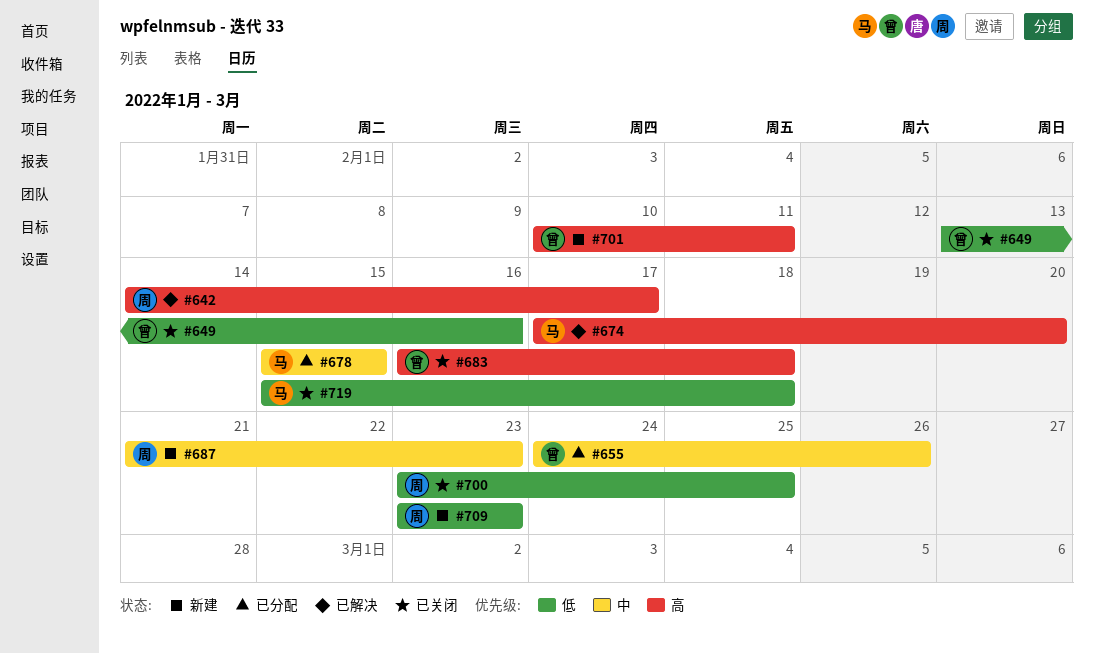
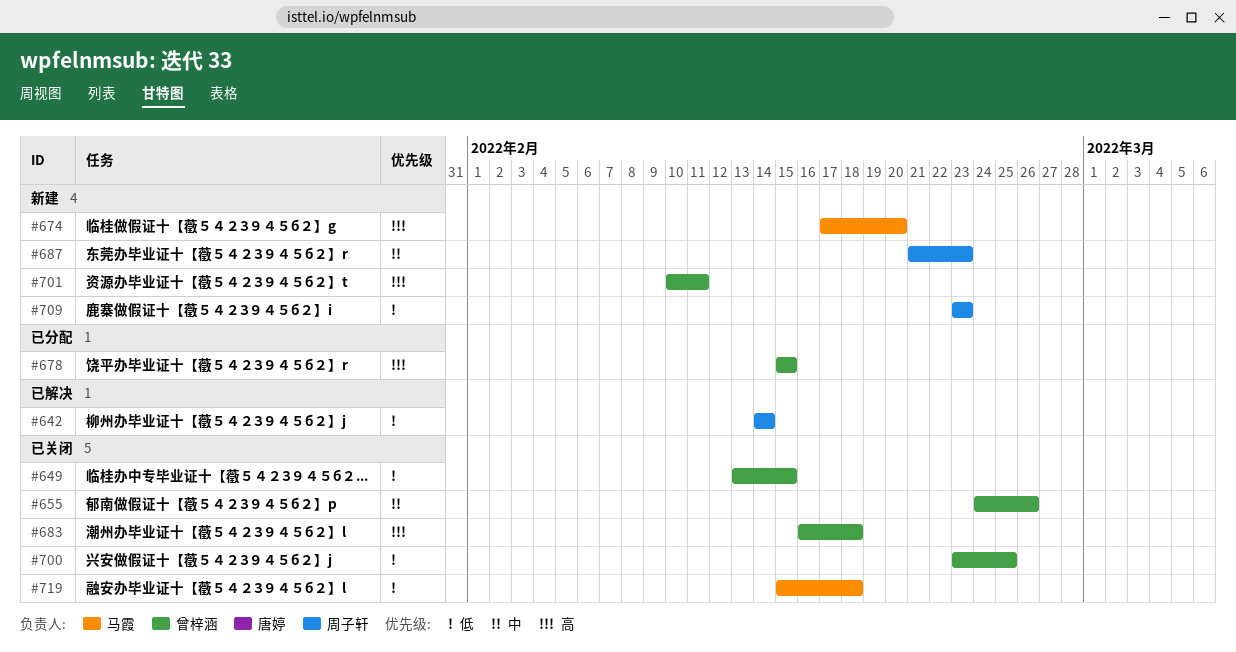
#642, priority: 高 -> 低
#642, due: Feb 17 -> Feb 14
#649, due: Feb 16 -> Feb 15
#655, status: 已分配 -> 已关闭
#674, status: 已解决 -> 新建
#678, owner: 马霞 -> 曾梓涵
#678, priority: 中 -> 高
#700, owner: 周子轩 -> 曾梓涵

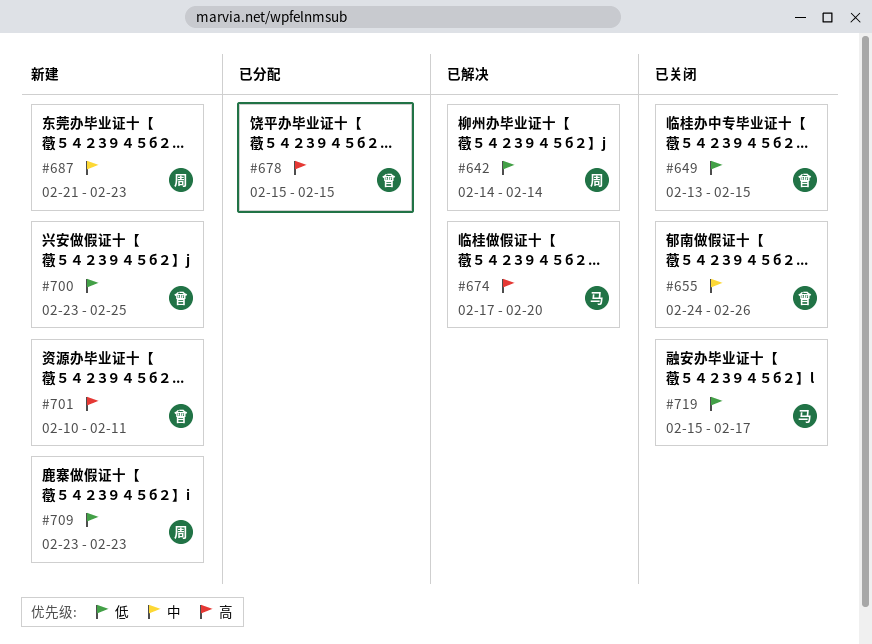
#674, status: 新建 -> 已解决
#683: present -> none
#700, status: 已关闭 -> 新建
#719, due: Feb 18 -> Feb 17

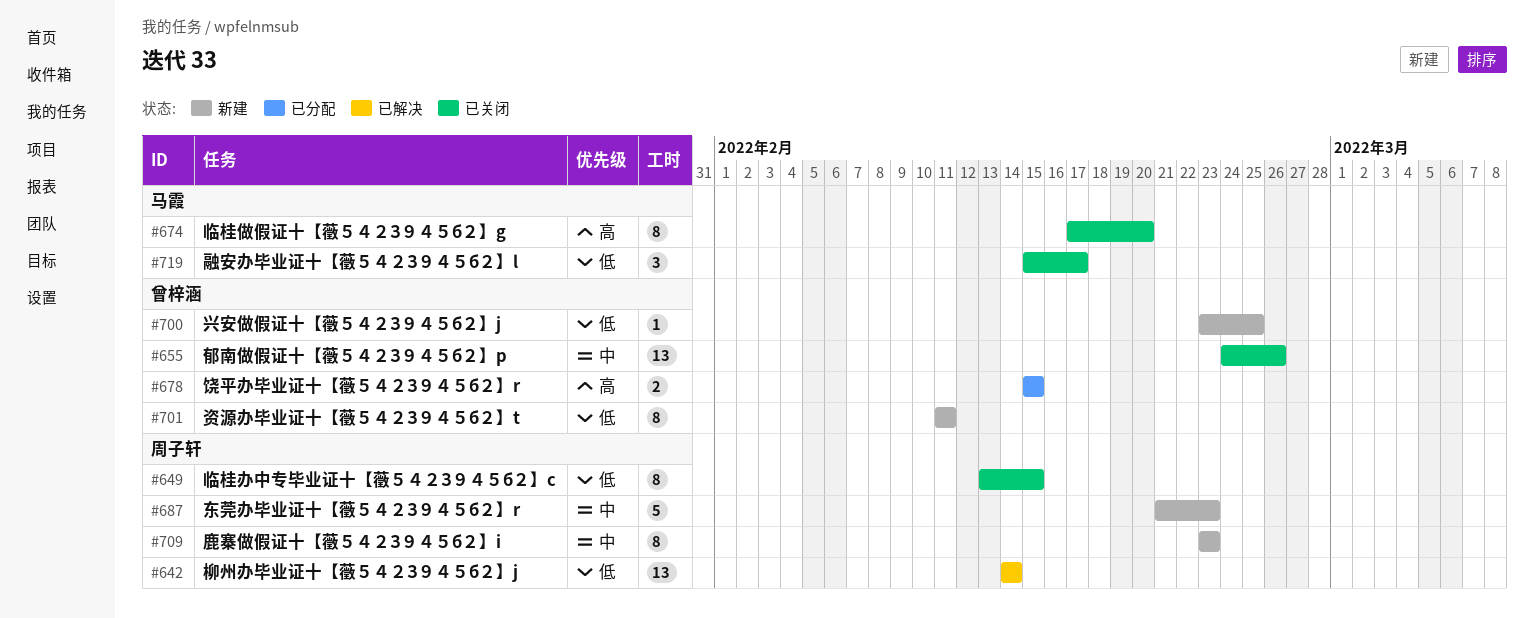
#649, owner: 曾梓涵 -> 周子轩
#674, status: 已解决 -> 已关闭
#701, priority: 高 -> 低
#701, start: Feb 10 -> Feb 11
#709, priority: 低 -> 中

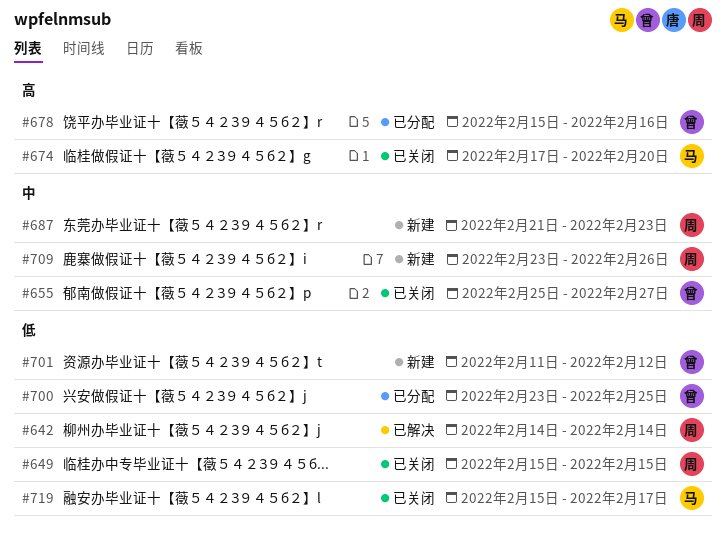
#649, start: Feb 13 -> Feb 15
#655, start: Feb 24 -> Feb 25
#655, due: Feb 26 -> Feb 27
#678, due: Feb 15 -> Feb 16
#700, status: 新建 -> 已分配
#701, due: Feb 11 -> Feb 12
#709, due: Feb 23 -> Feb 26

